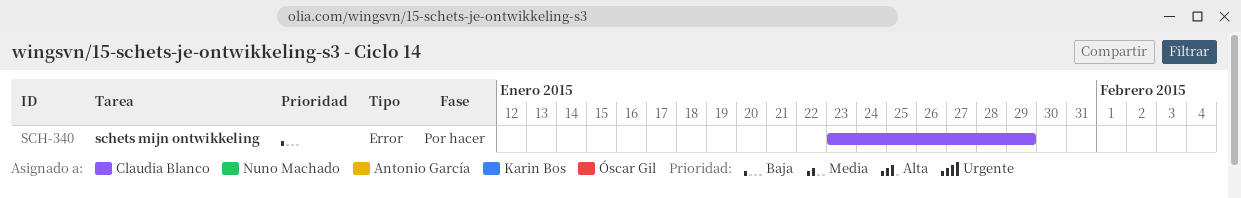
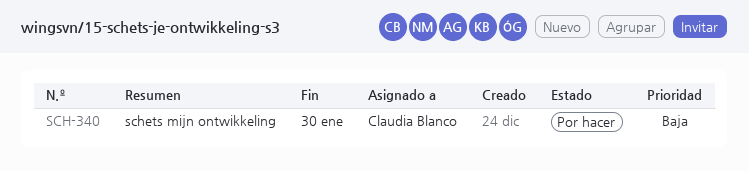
SCH-340, due: Jan 29 -> Jan 30

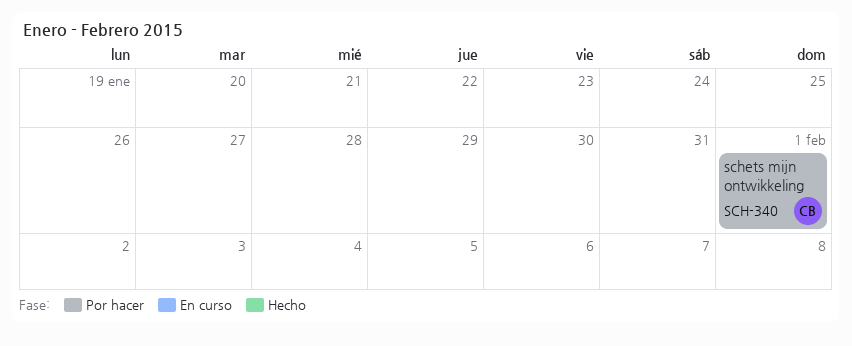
SCH-340, due: Jan 30 -> Feb 1

